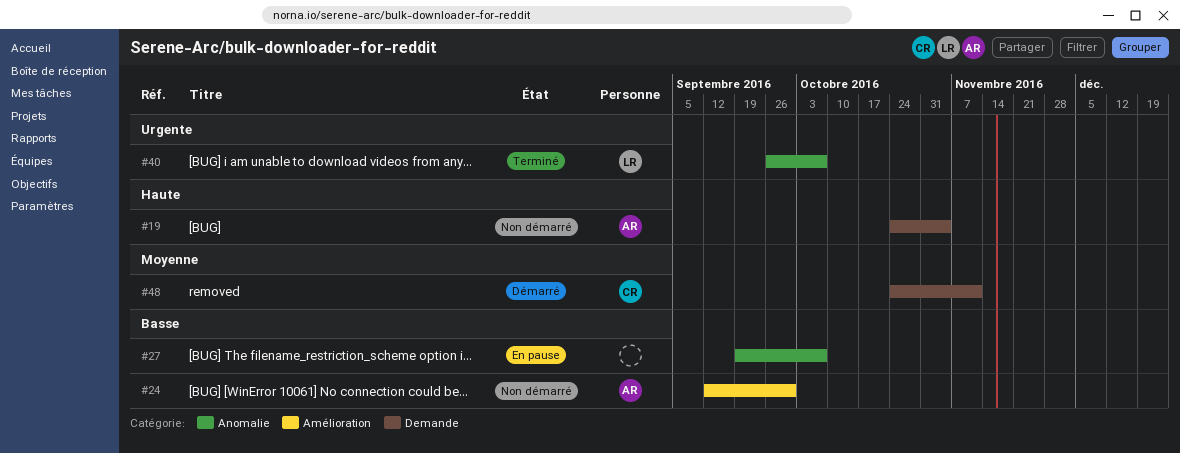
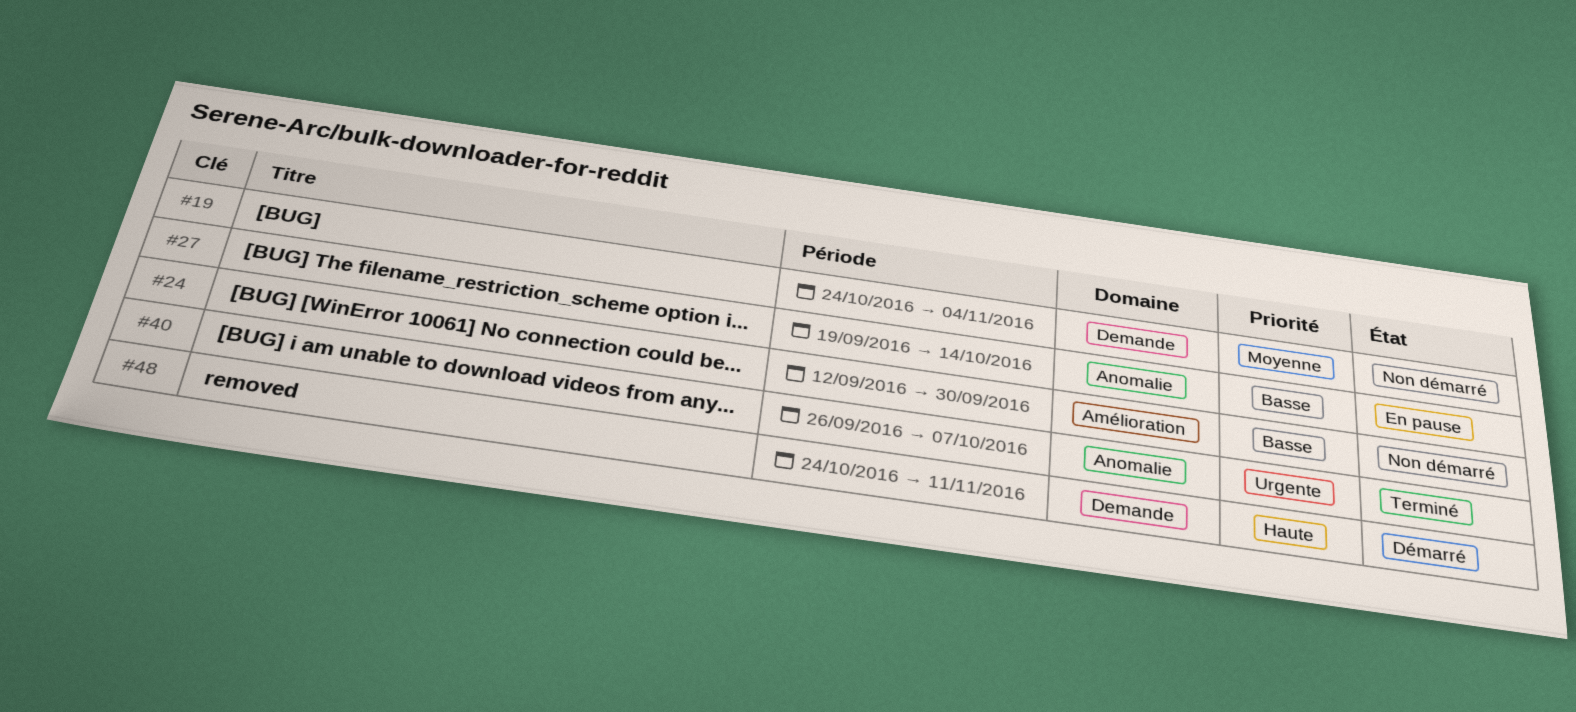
#19, priority: Haute -> Moyenne
#27, due: Oct 7 -> Oct 14
#48, priority: Moyenne -> Haute

